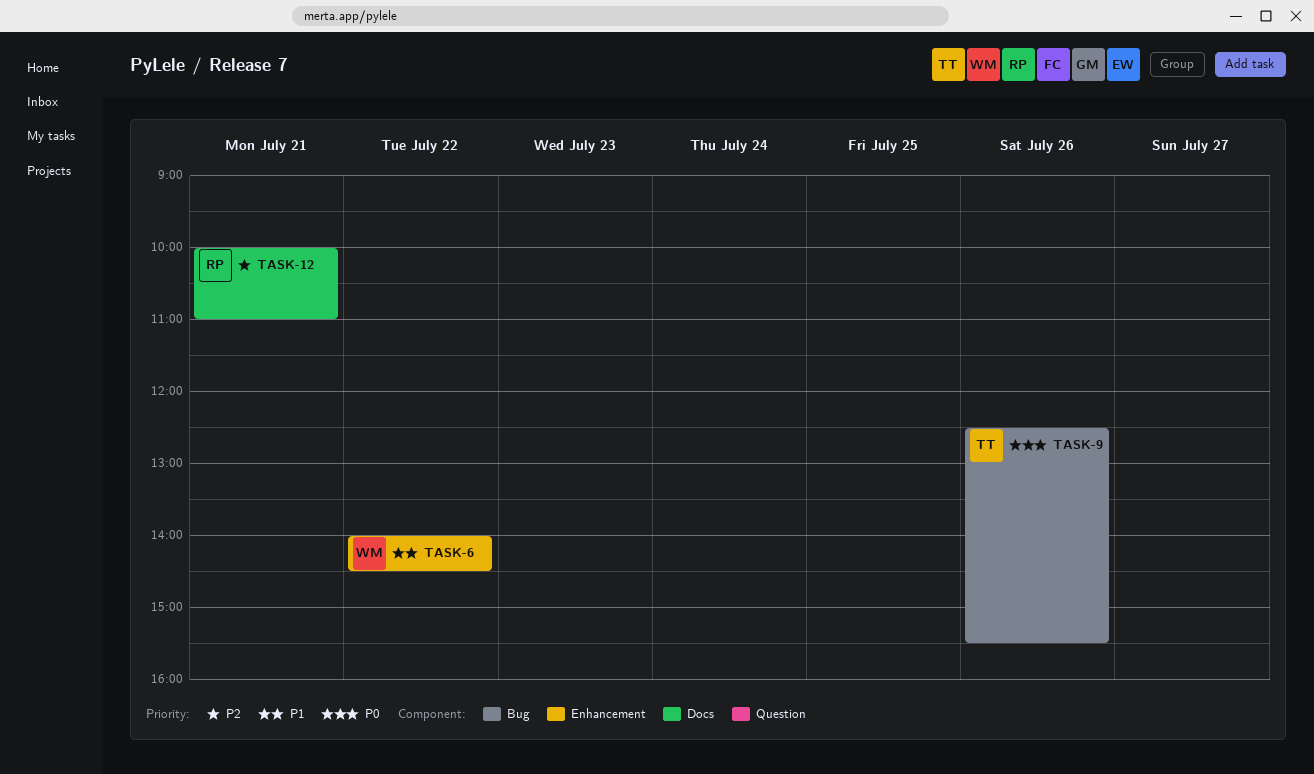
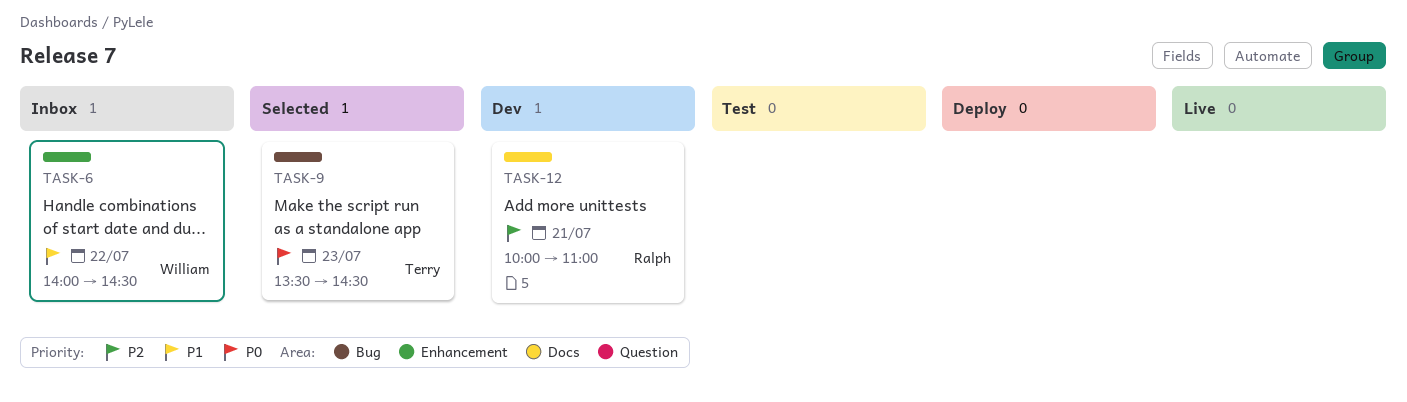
TASK-9, day: Jul 26 -> Jul 23
TASK-9, begins: 12:30 -> 13:30
TASK-9, ends: 15:30 -> 14:30

